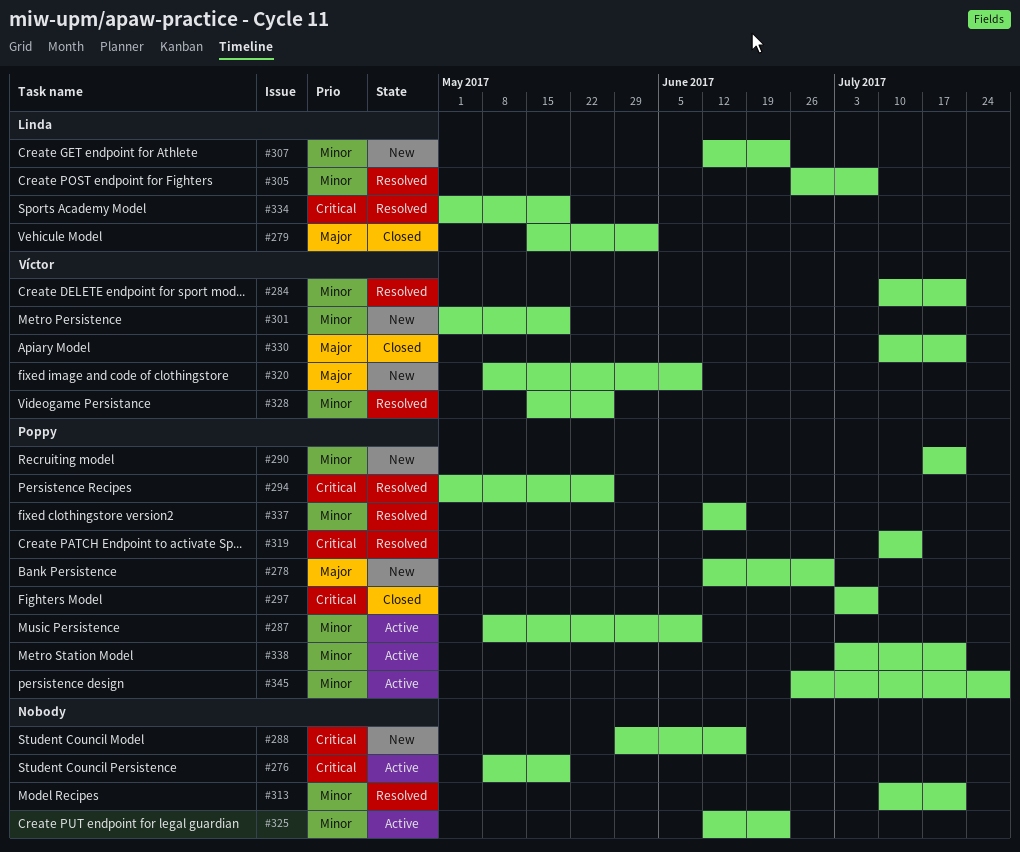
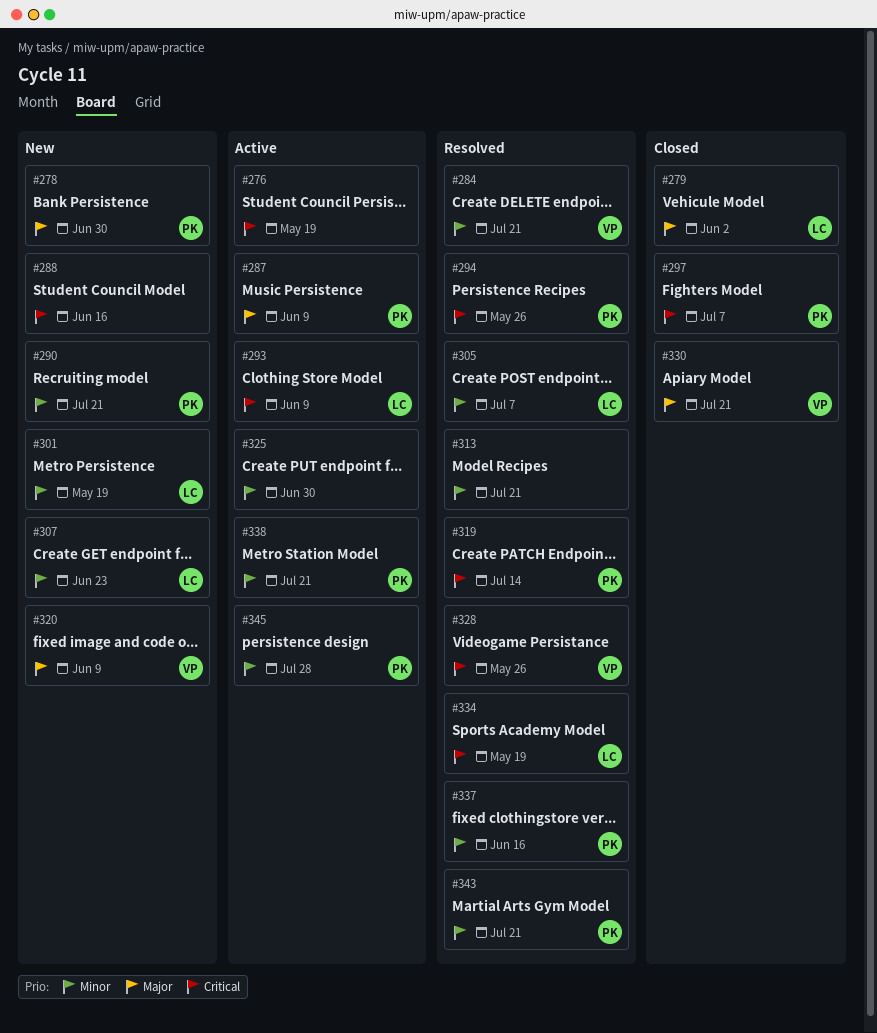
#287, priority: Minor -> Major
#293: none -> present
#301, owner: Víctor -> Linda
#325, due: Jun 23 -> Jun 30
#328, priority: Minor -> Critical
#343: none -> present

